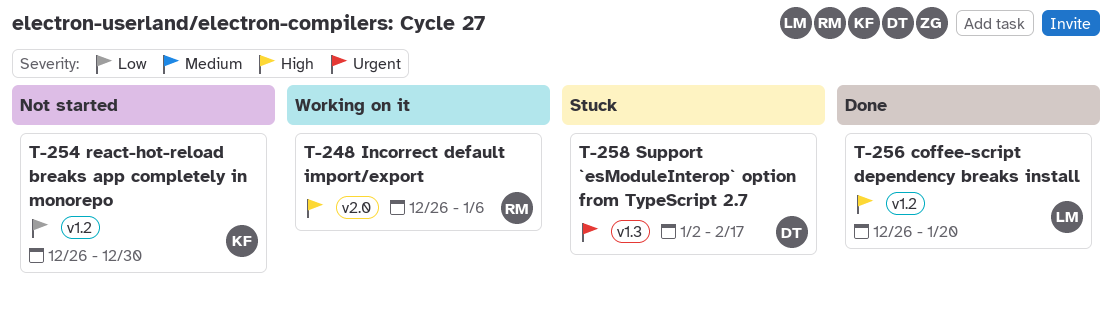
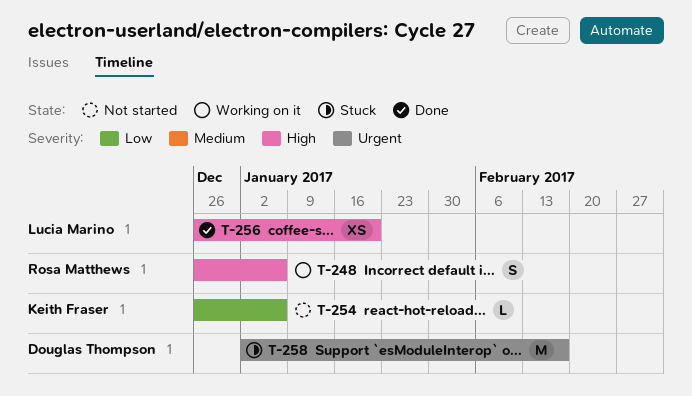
T-254, due: Dec 30 -> Jan 6

